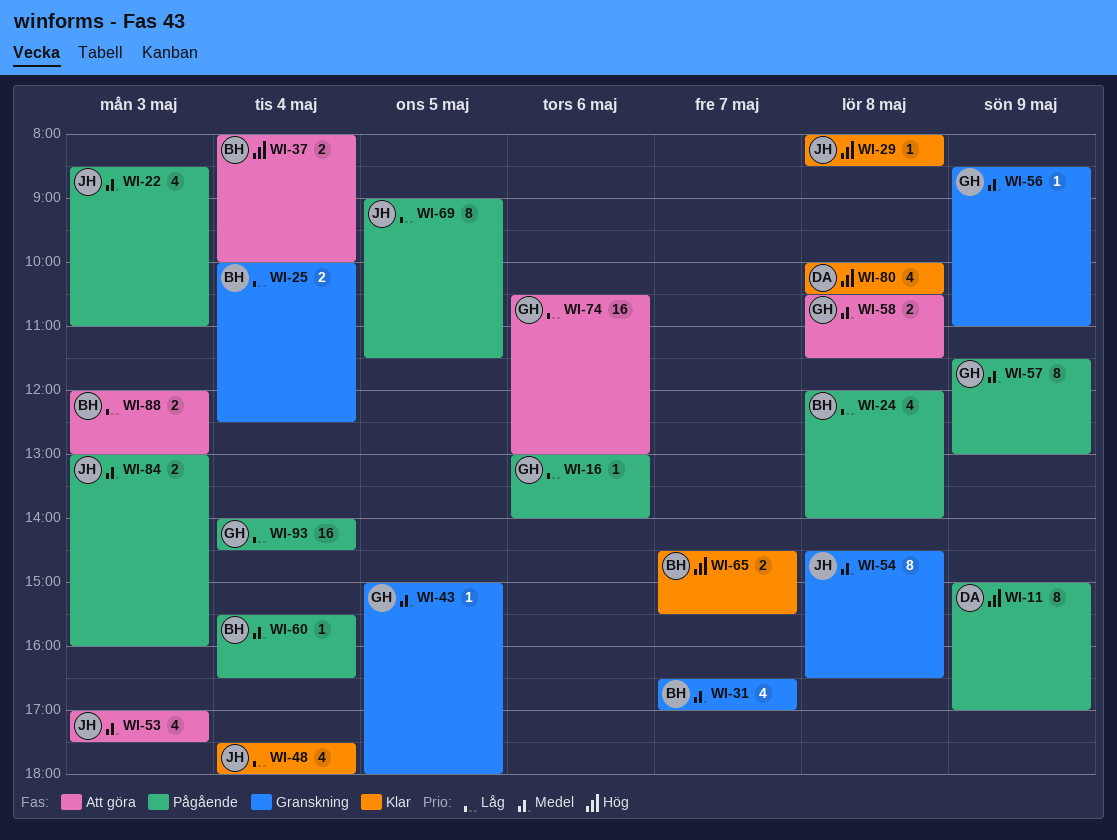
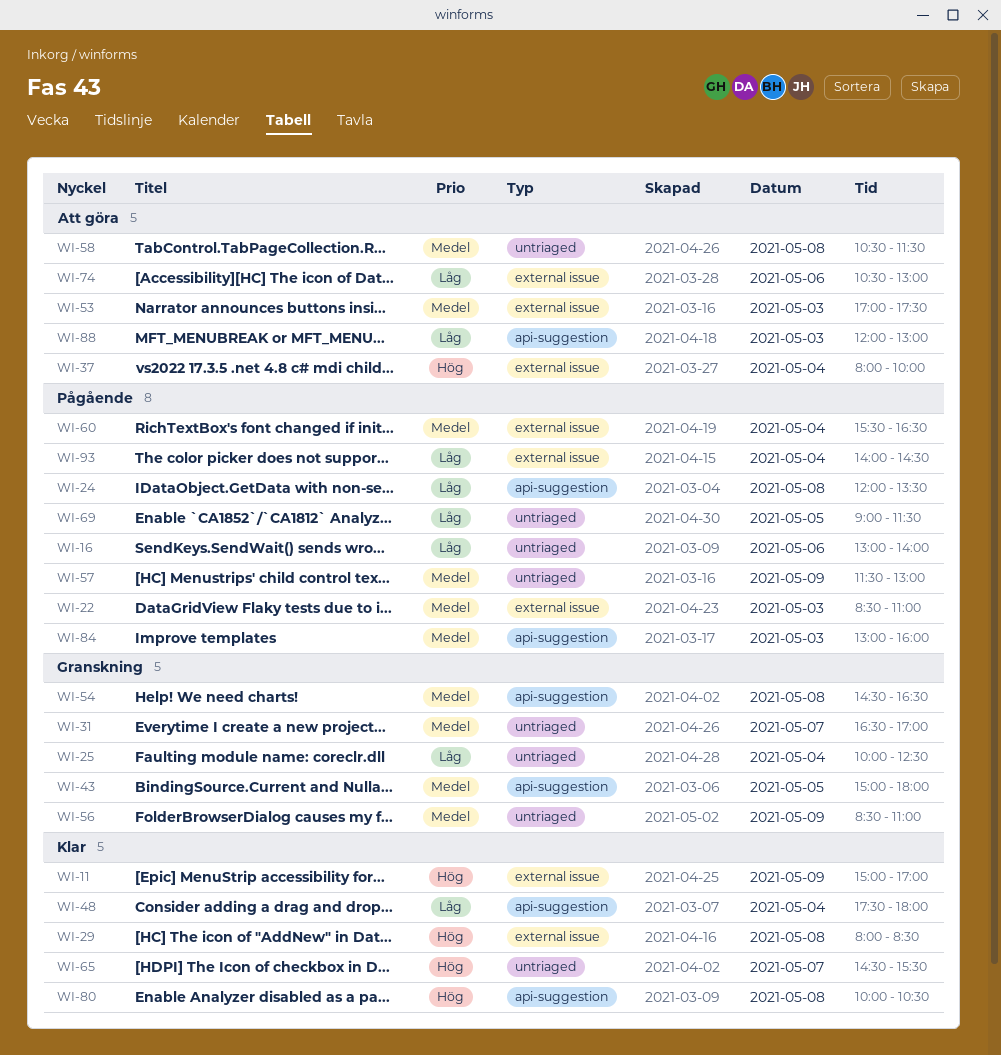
WI-11, status: Pågående -> Klar
WI-24, ends: 14:00 -> 13:30

